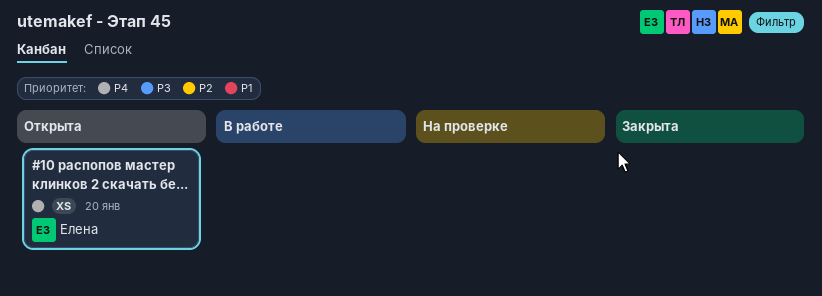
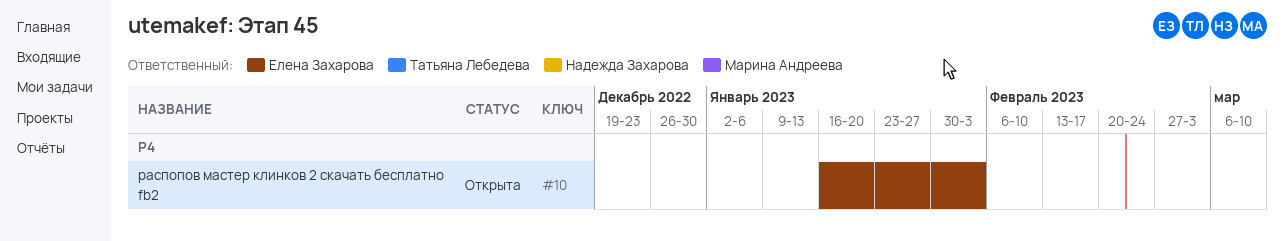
#10, due: Jan 20 -> Feb 3

